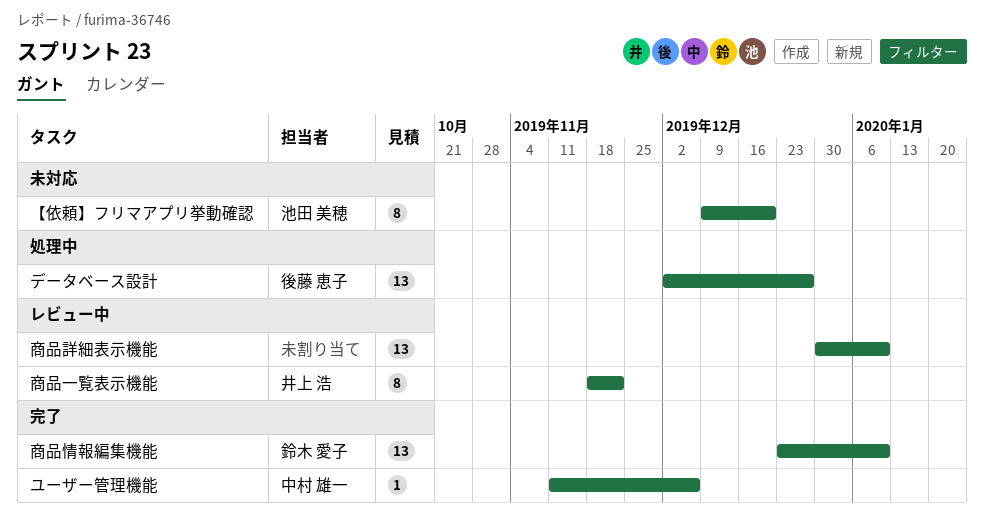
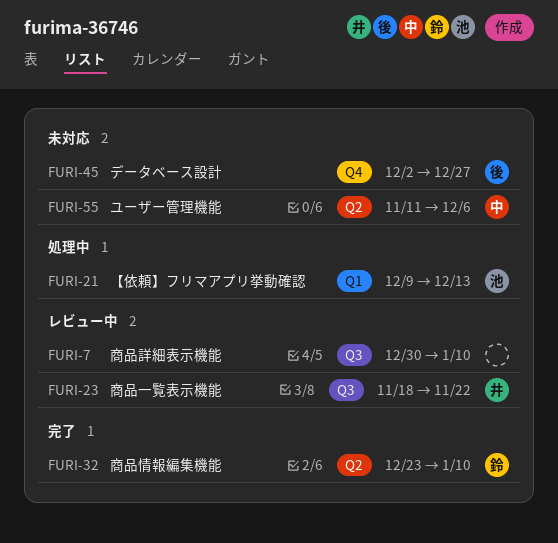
【依頼】フリマアプリ挙動確認, status: 未対応 -> 処理中
【依頼】フリマアプリ挙動確認, due: Dec 20 -> Dec 13
データベース設計, status: 処理中 -> 未対応
ユーザー管理機能, status: 完了 -> 未対応

